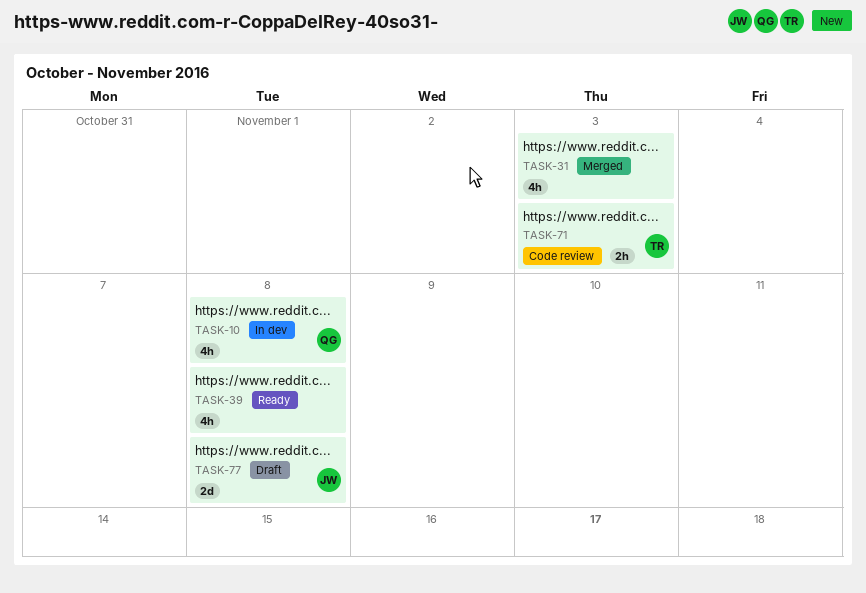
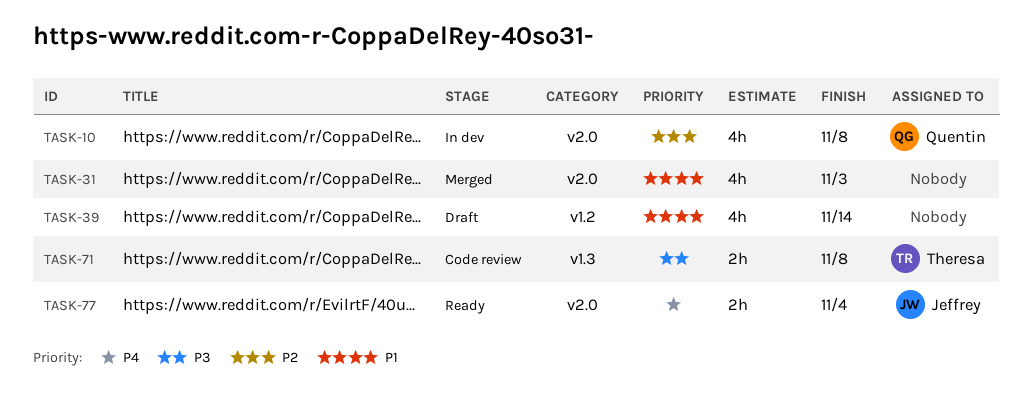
TASK-39, status: Ready -> Draft
TASK-39, due: Nov 8 -> Nov 14
TASK-71, due: Nov 3 -> Nov 8
TASK-77, status: Draft -> Ready
TASK-77, estimate: 2d -> 2h
TASK-77, due: Nov 8 -> Nov 4

